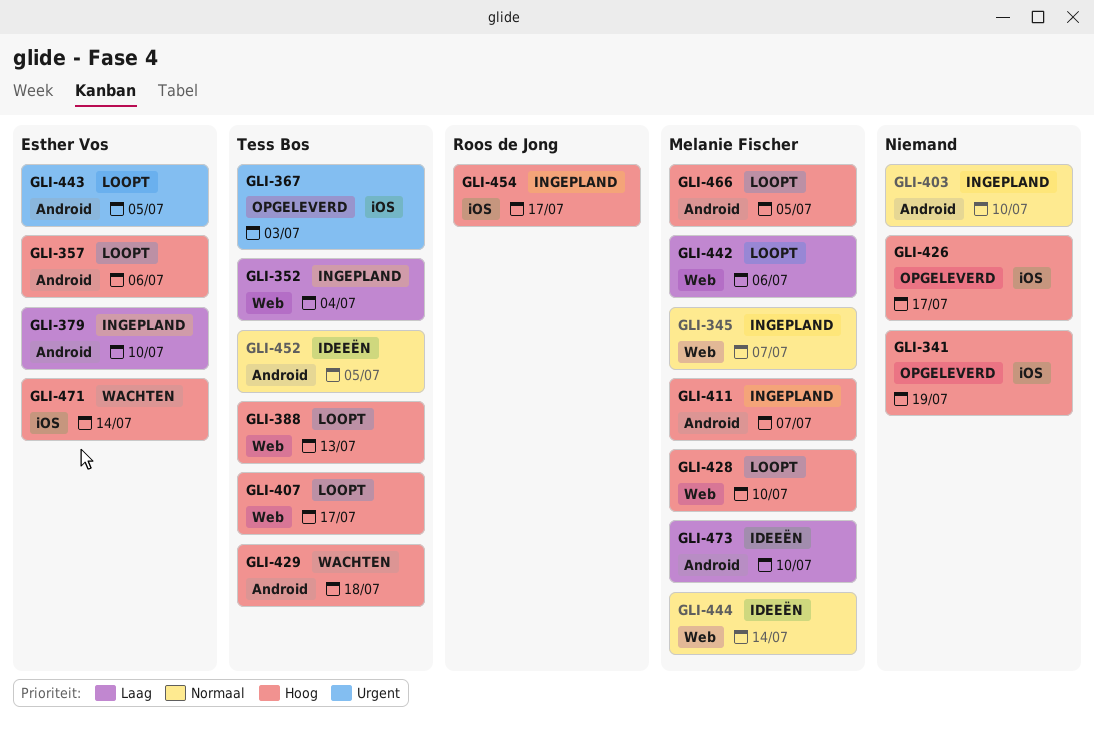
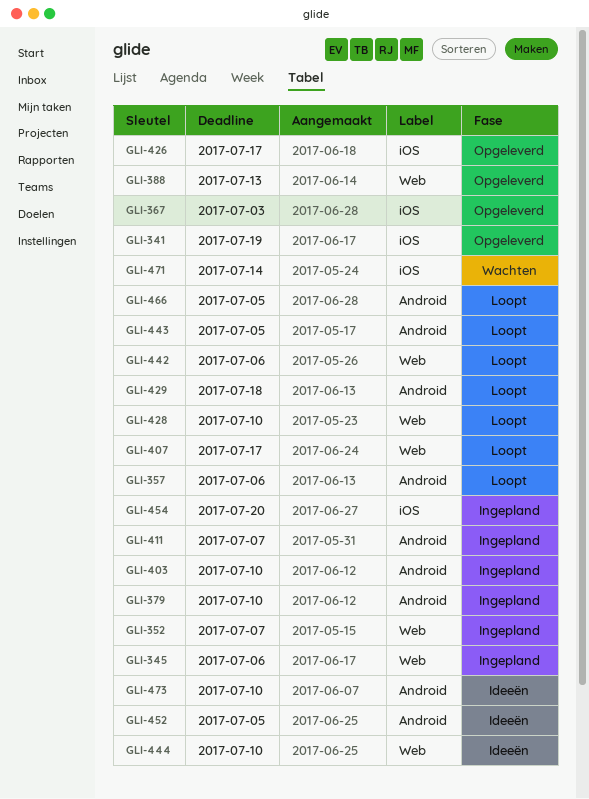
GLI-345, due: Jul 7 -> Jul 6
GLI-352, due: Jul 4 -> Jul 7
GLI-388, status: Loopt -> Opgeleverd
GLI-429, status: Wachten -> Loopt
GLI-444, due: Jul 14 -> Jul 10
GLI-454, due: Jul 17 -> Jul 20

